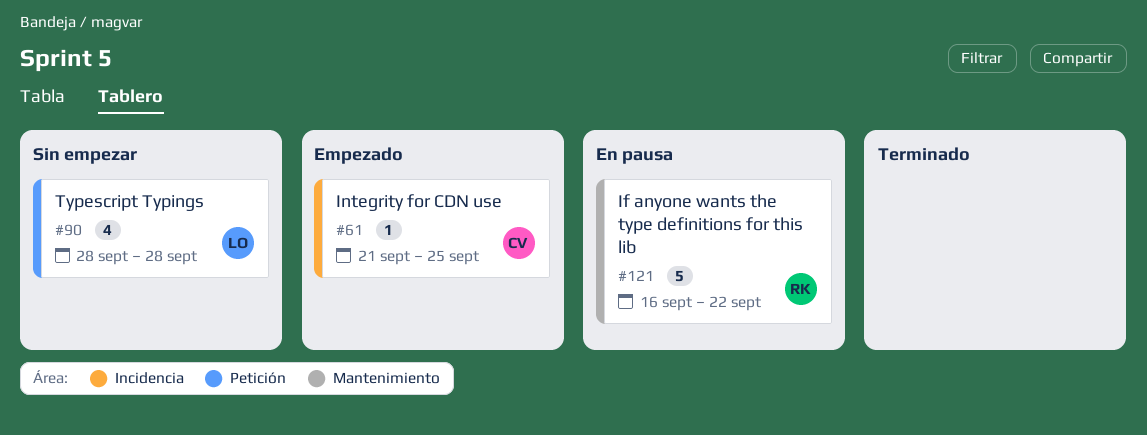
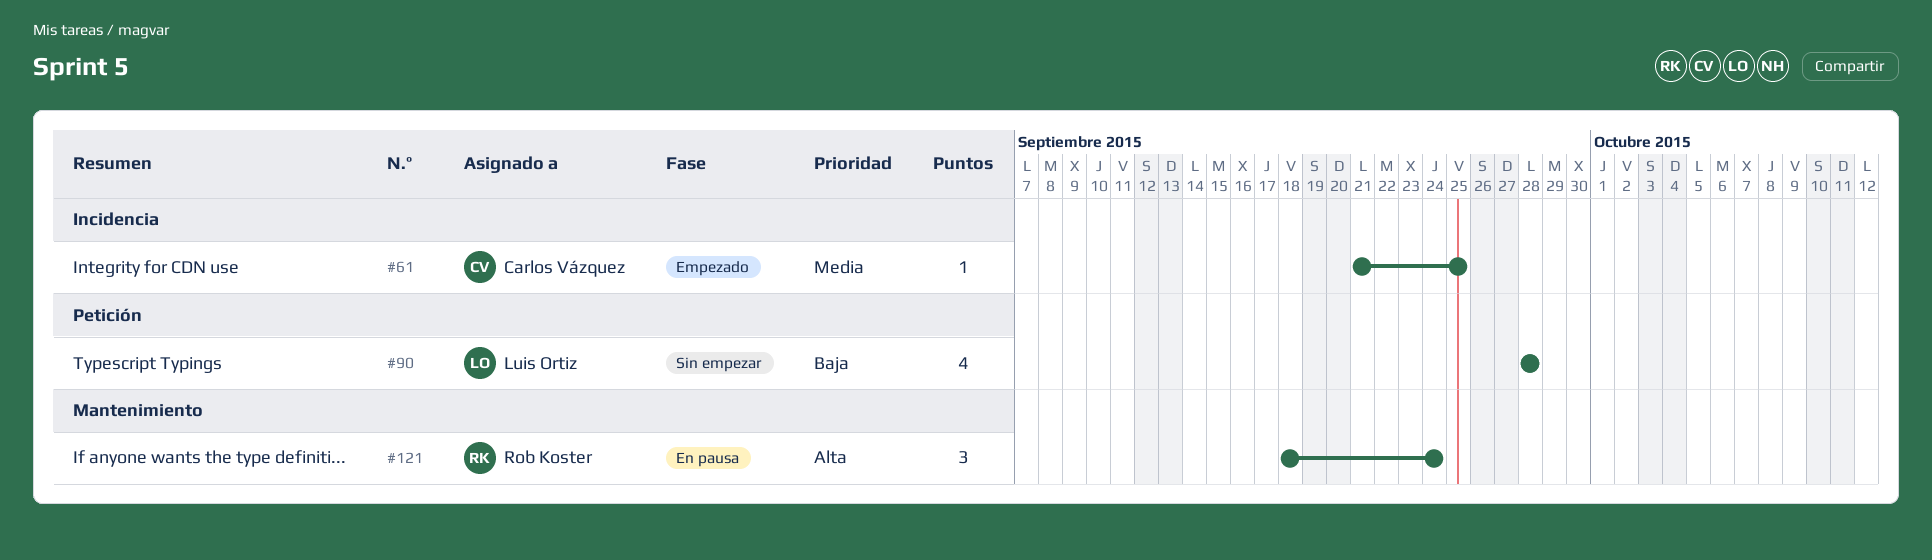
#121, estimate: 5 -> 3
#121, start: Sep 16 -> Sep 18
#121, due: Sep 22 -> Sep 24

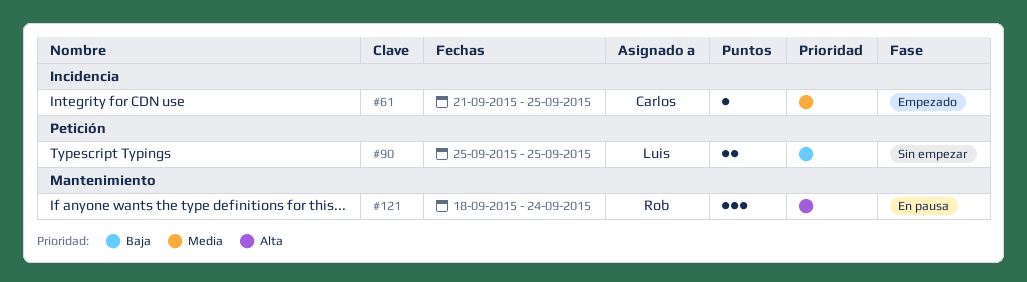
#90, estimate: 4 -> 2
#90, start: Sep 28 -> Sep 25
#90, due: Sep 28 -> Sep 25

